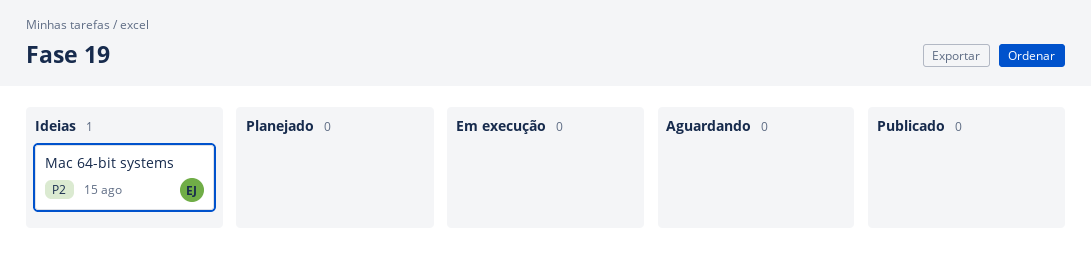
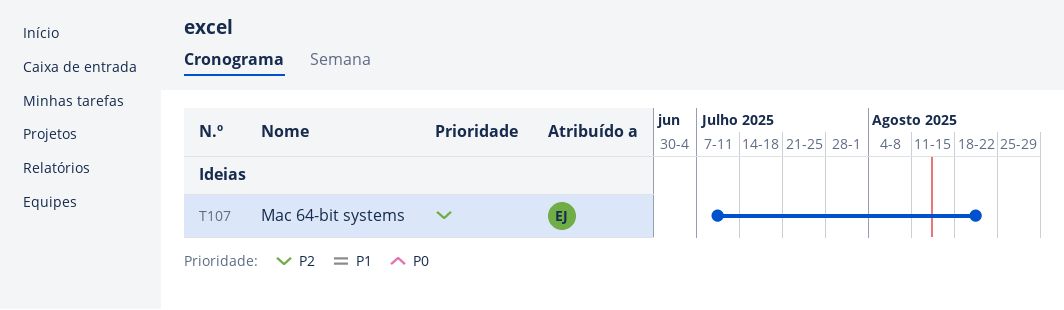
Mac 64-bit systems, due: Aug 15 -> Aug 22

